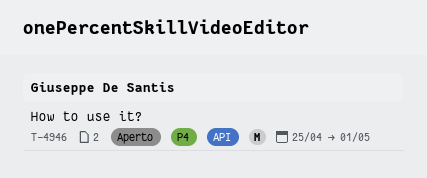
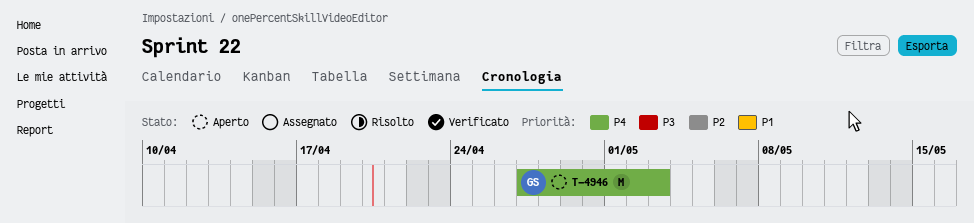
T-4946, start: Apr 25 -> Apr 27
T-4946, due: May 1 -> May 3

